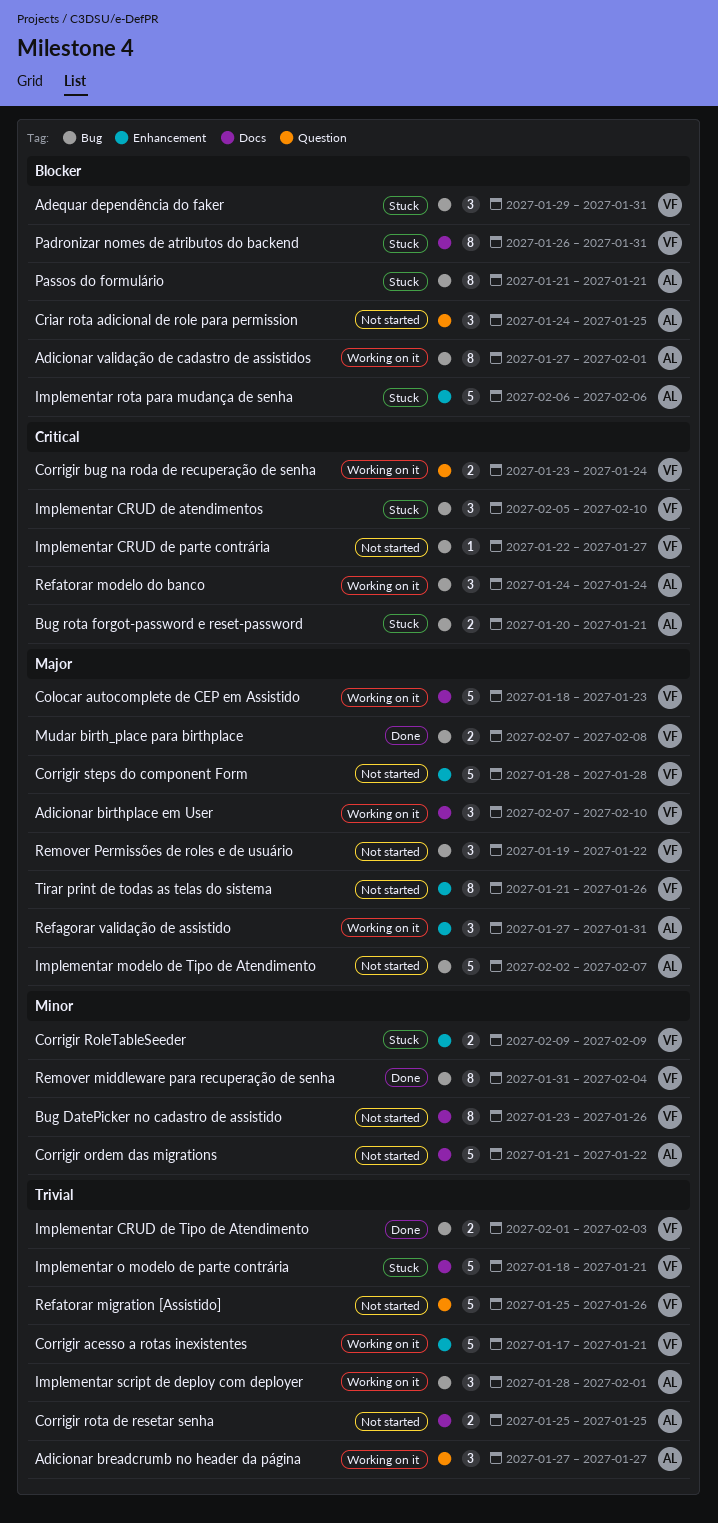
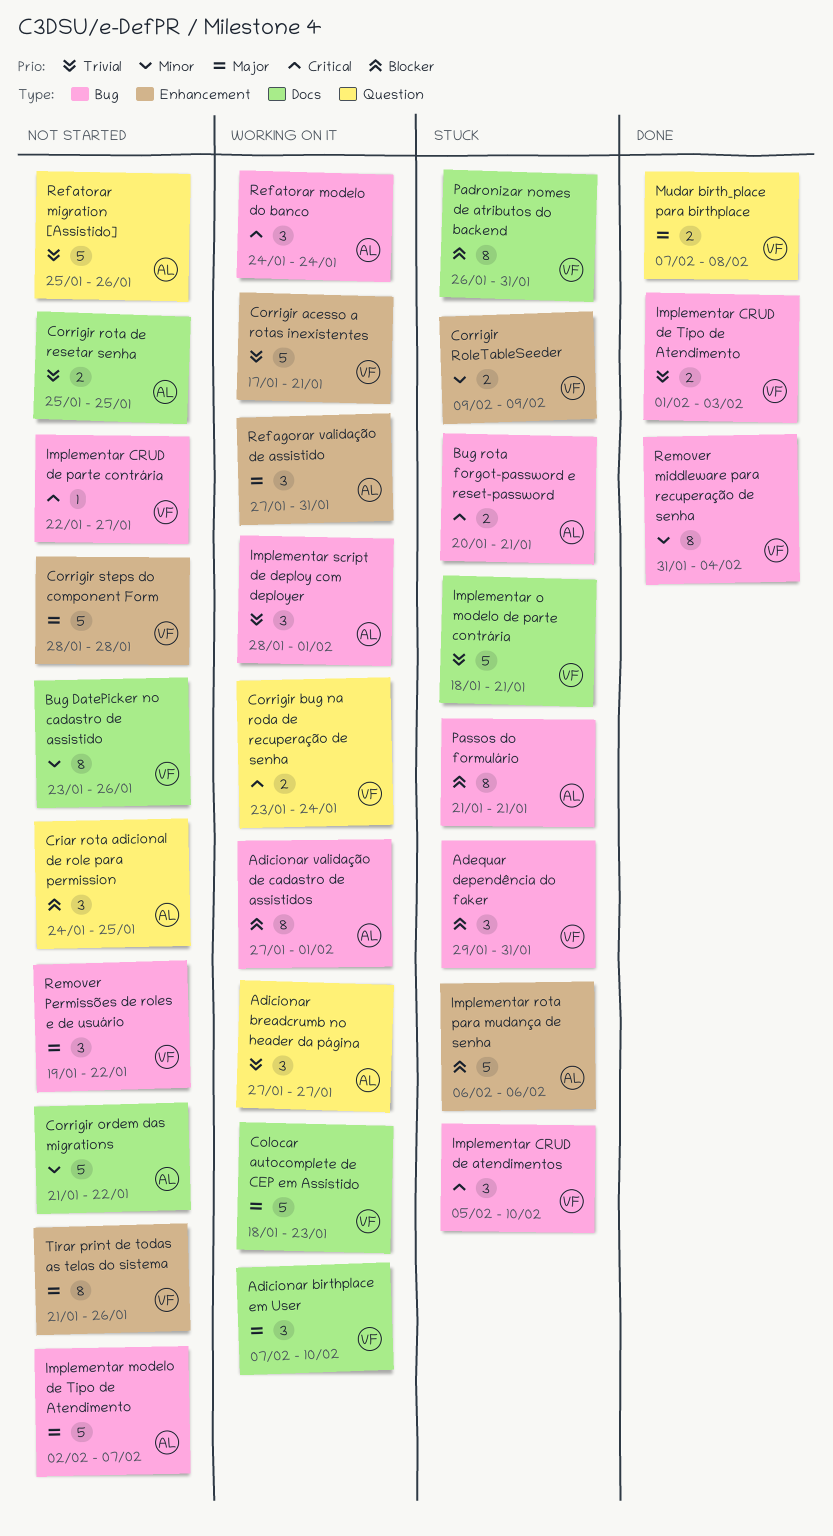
Mudar birth_place para birthplace, label: Bug -> Question
Refatorar migration [Assistido], owner: VF -> AL

